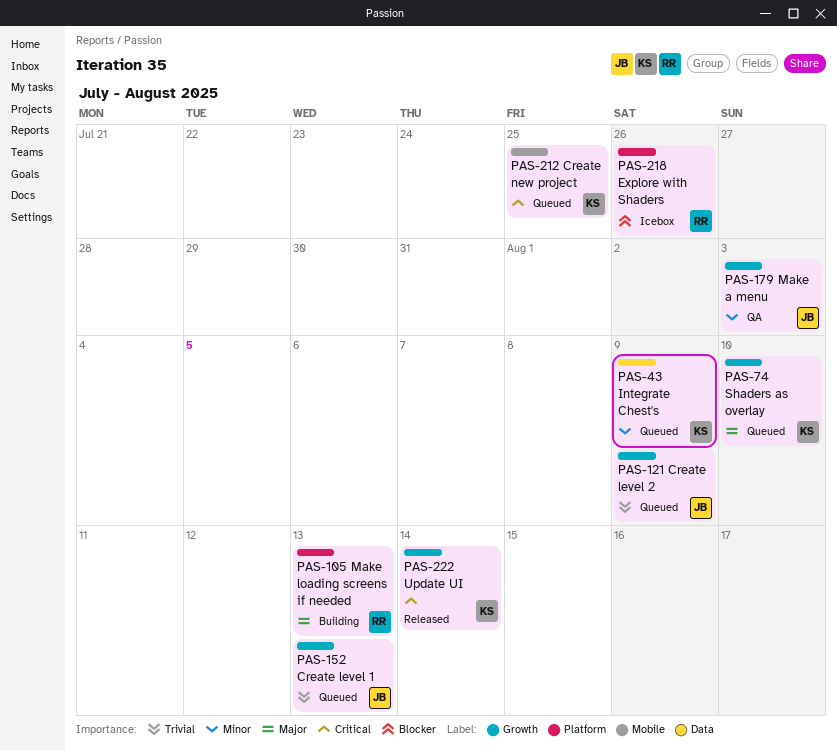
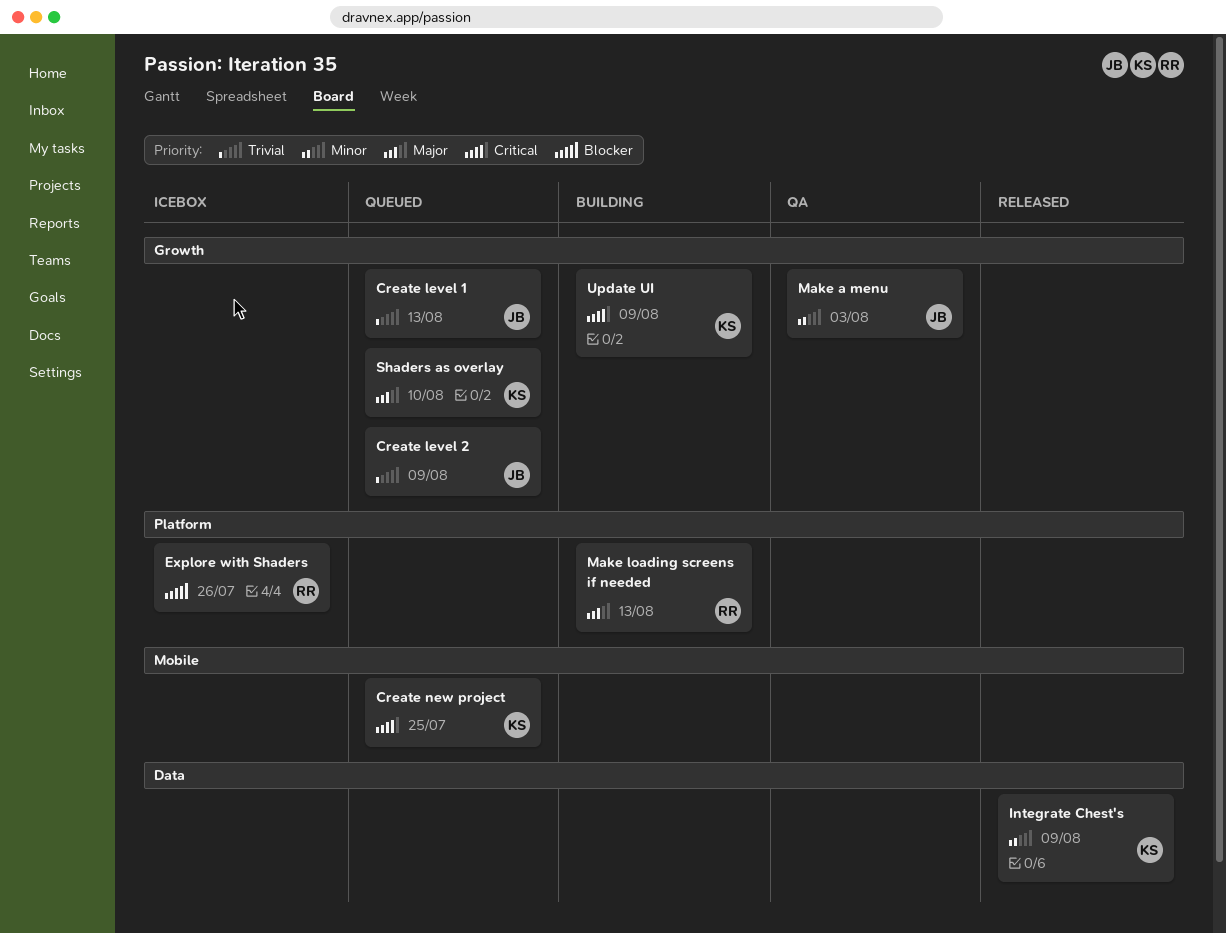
Integrate Chest's, status: Queued -> Released
Update UI, status: Released -> Building
Update UI, due: Aug 14 -> Aug 9

